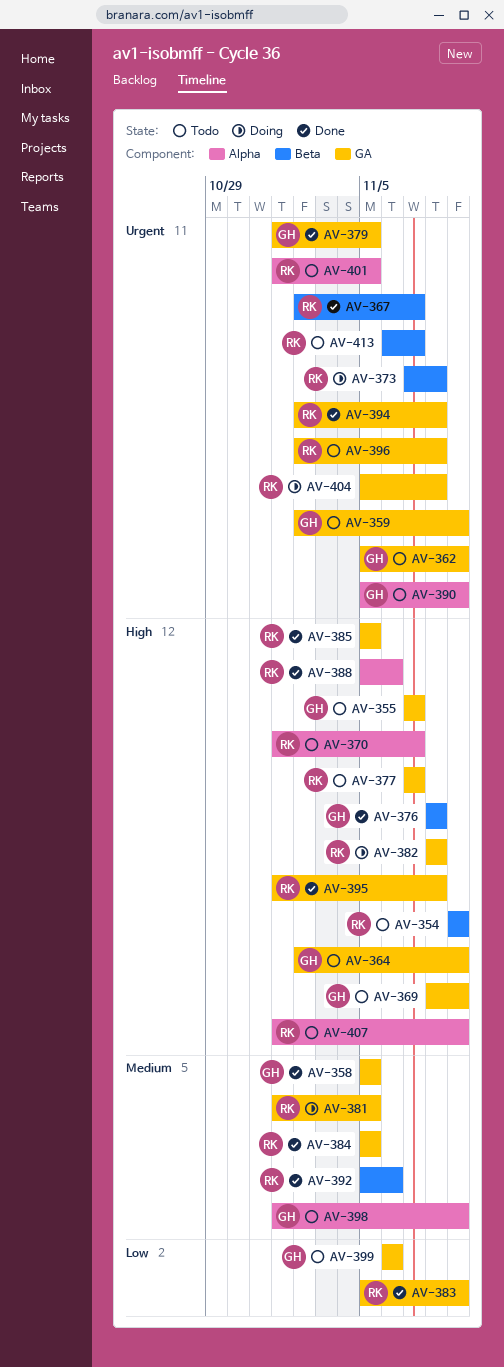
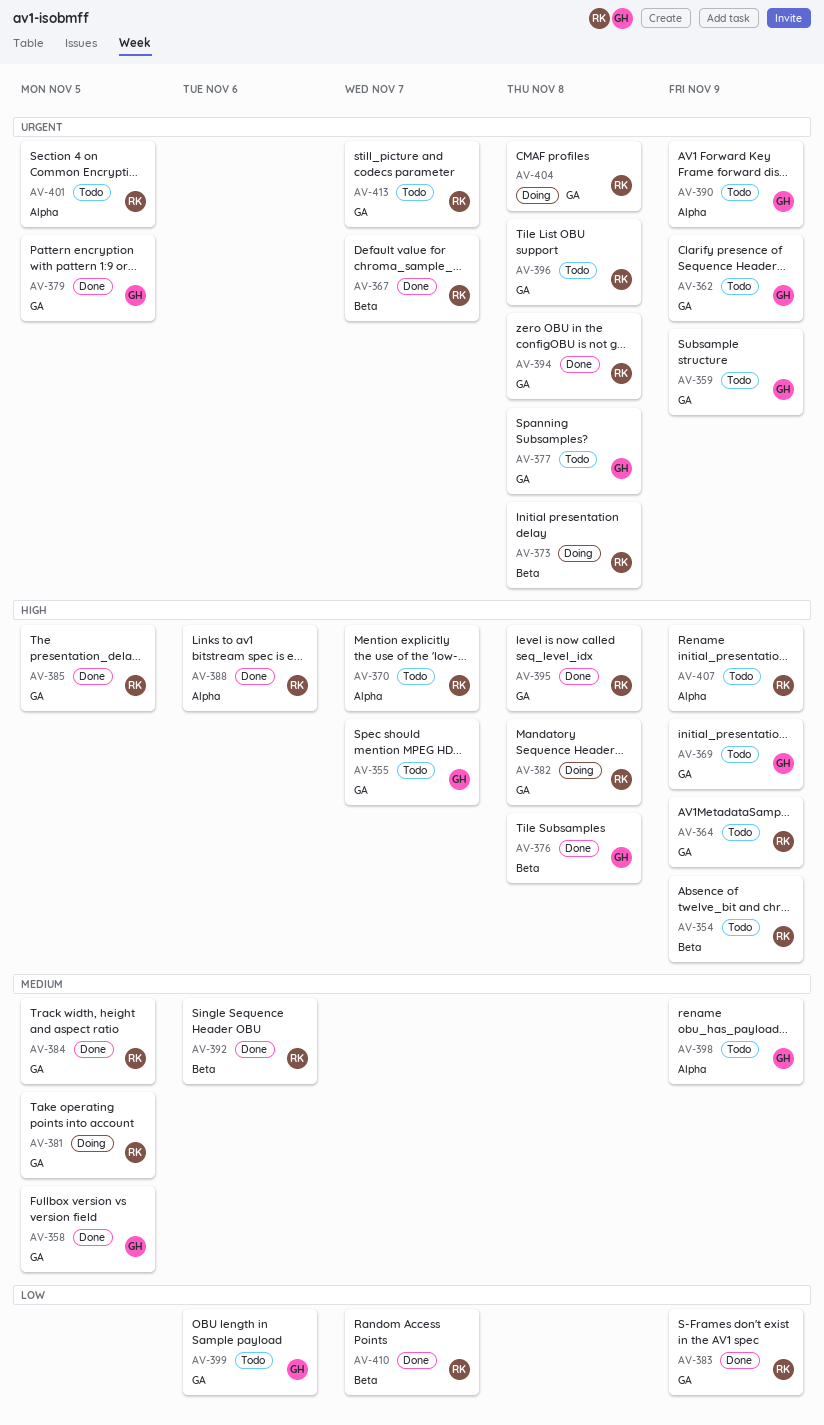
AV-364, owner: GH -> RK
AV-377, owner: RK -> GH
AV-377, priority: High -> Urgent
AV-377, due: Nov 7 -> Nov 8
AV-410: none -> present
AV-413, label: Beta -> GA

